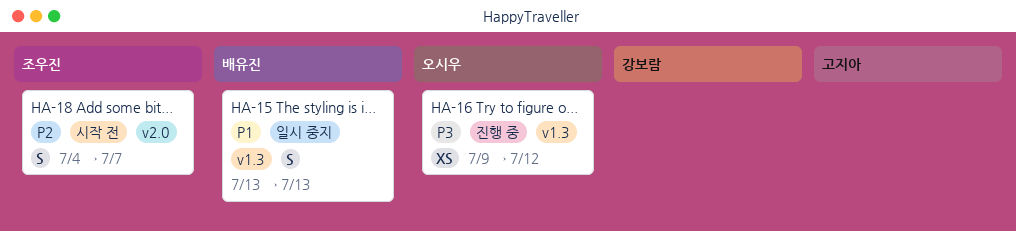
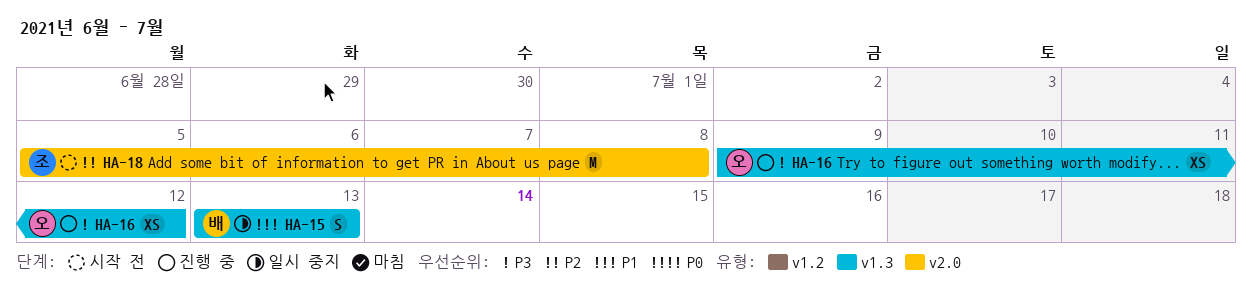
HA-18, estimate: S -> M
HA-18, start: Jul 4 -> Jul 5
HA-18, due: Jul 7 -> Jul 8

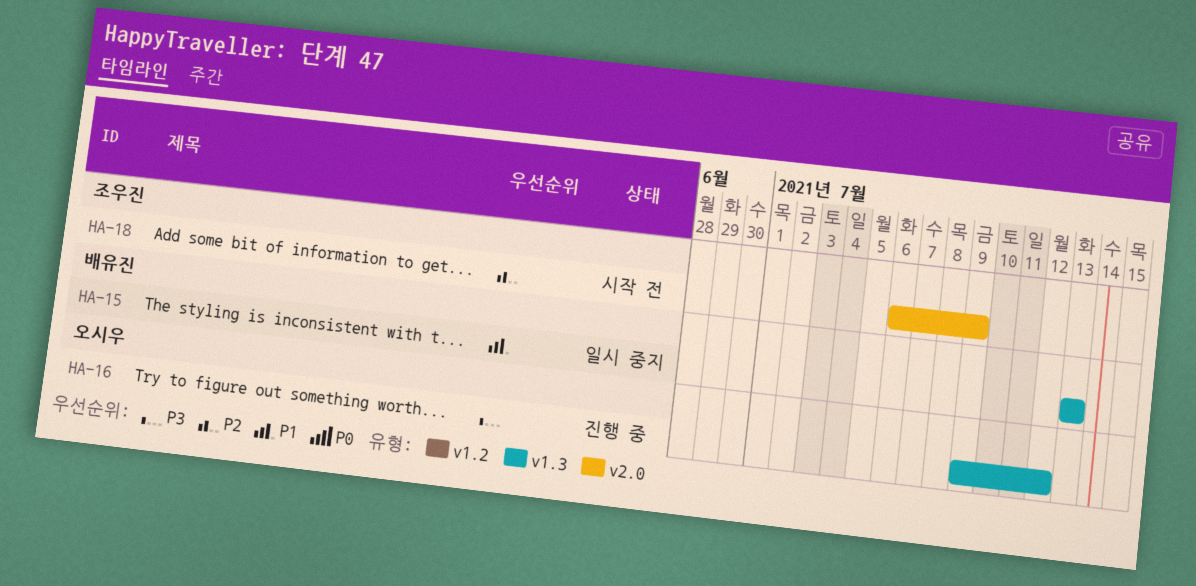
HA-18, start: Jul 5 -> Jul 6
HA-18, due: Jul 8 -> Jul 9

